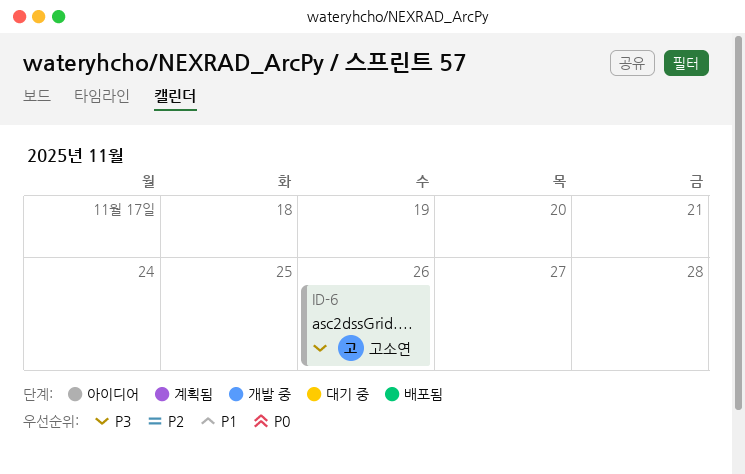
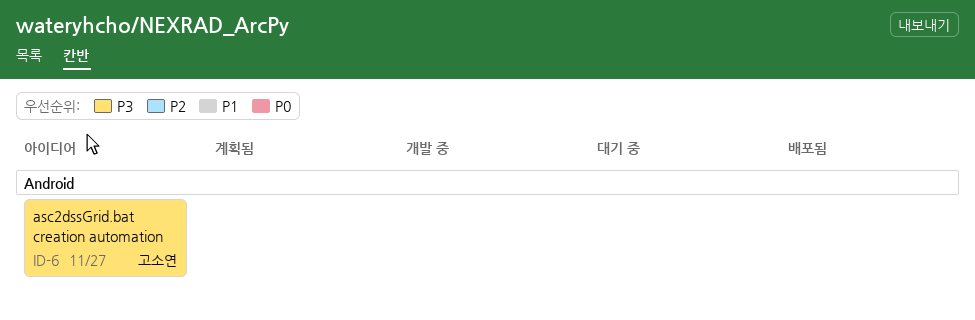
ID-6, due: Nov 26 -> Nov 27

